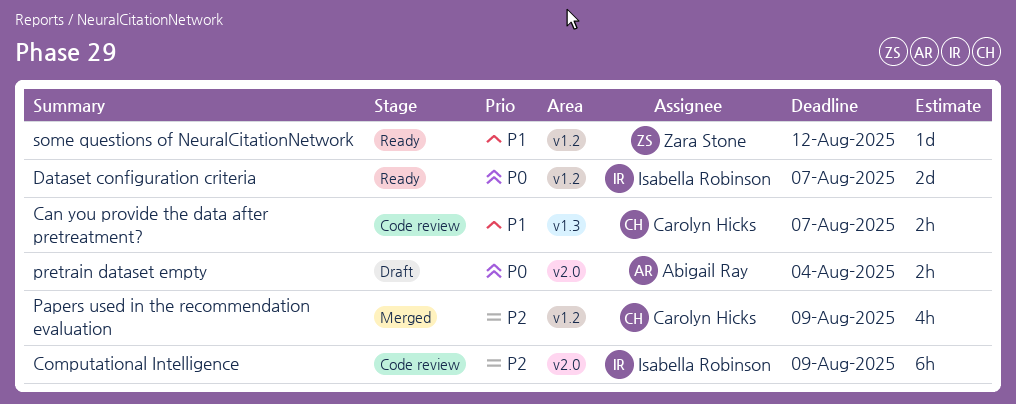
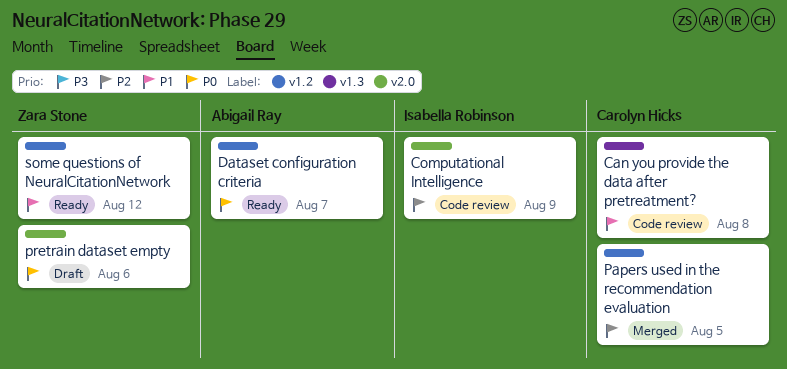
Can you provide the data after pretreatment?, due: Aug 7 -> Aug 8
Dataset configuration criteria, owner: Isabella Robinson -> Abigail Ray
Papers used in the recommendation evaluation, due: Aug 9 -> Aug 5
pretrain dataset empty, owner: Abigail Ray -> Zara Stone
pretrain dataset empty, due: Aug 4 -> Aug 6

